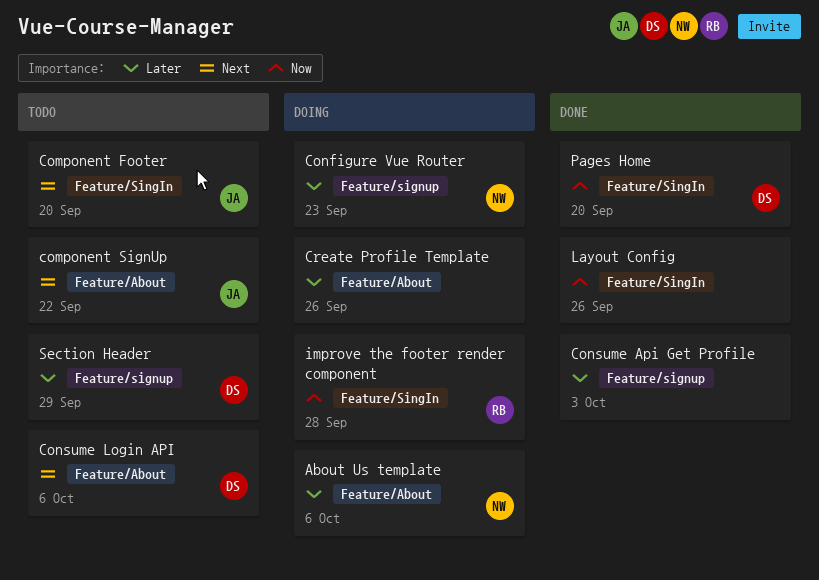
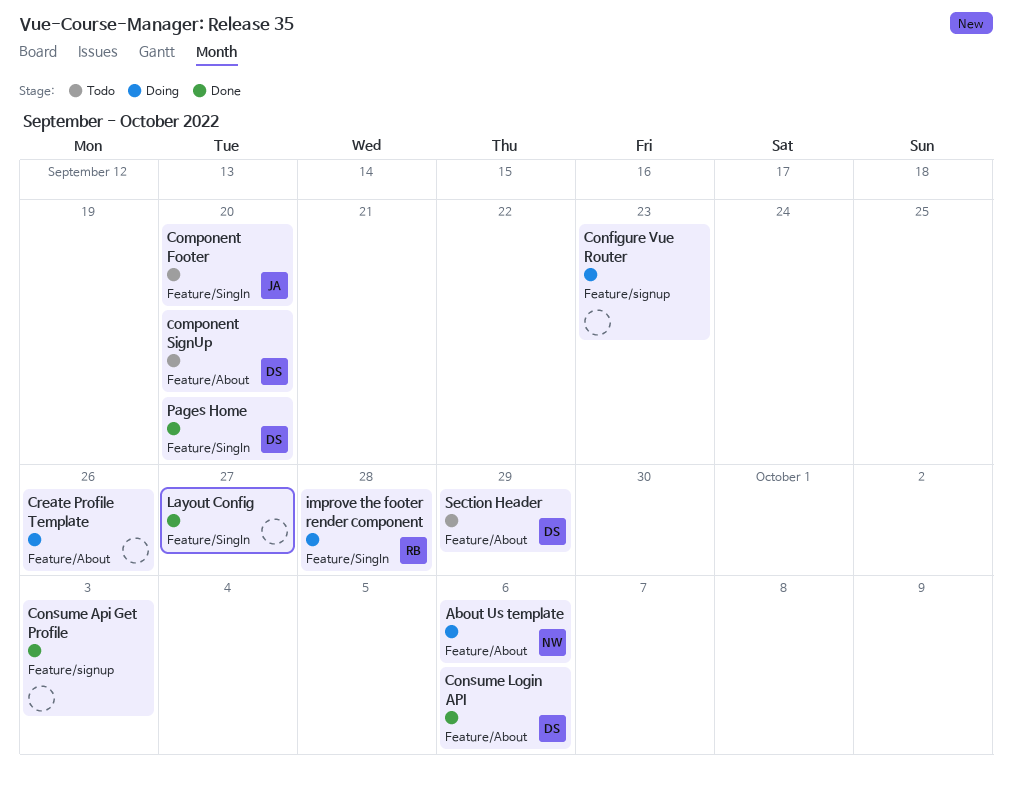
component SignUp, owner: JA -> DS
component SignUp, due: Sep 22 -> Sep 20
Configure Vue Router, owner: NW -> none
Consume Login API, status: Todo -> Done
Layout Config, due: Sep 26 -> Sep 27
Section Header, label: Feature/signup -> Feature/About

